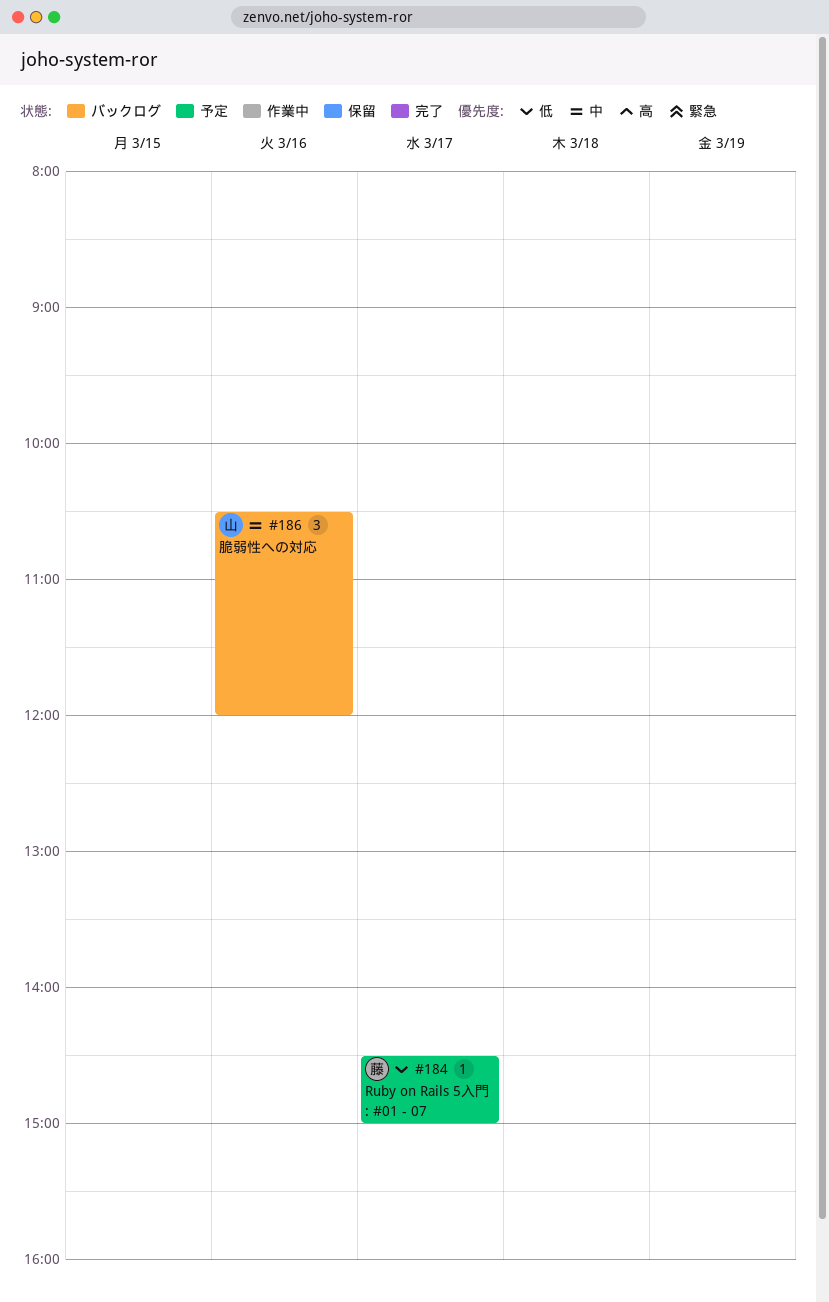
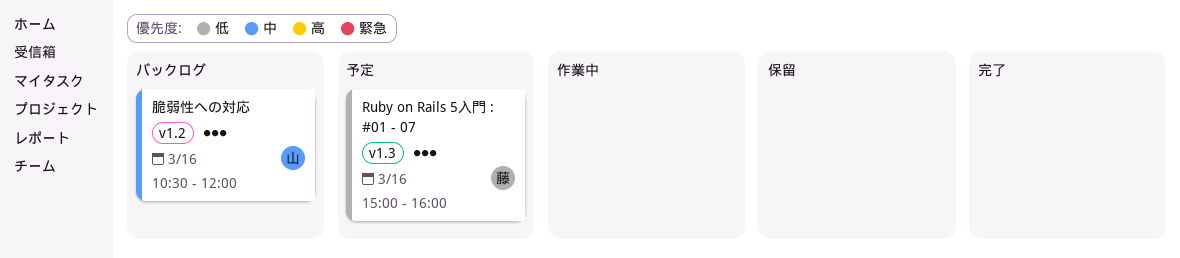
Ruby on Rails 5入門 : #01 - 07, estimate: 1 -> 3
Ruby on Rails 5入門 : #01 - 07, day: Mar 17 -> Mar 16
Ruby on Rails 5入門 : #01 - 07, begins: 14:30 -> 15:00
Ruby on Rails 5入門 : #01 - 07, ends: 15:00 -> 16:00

